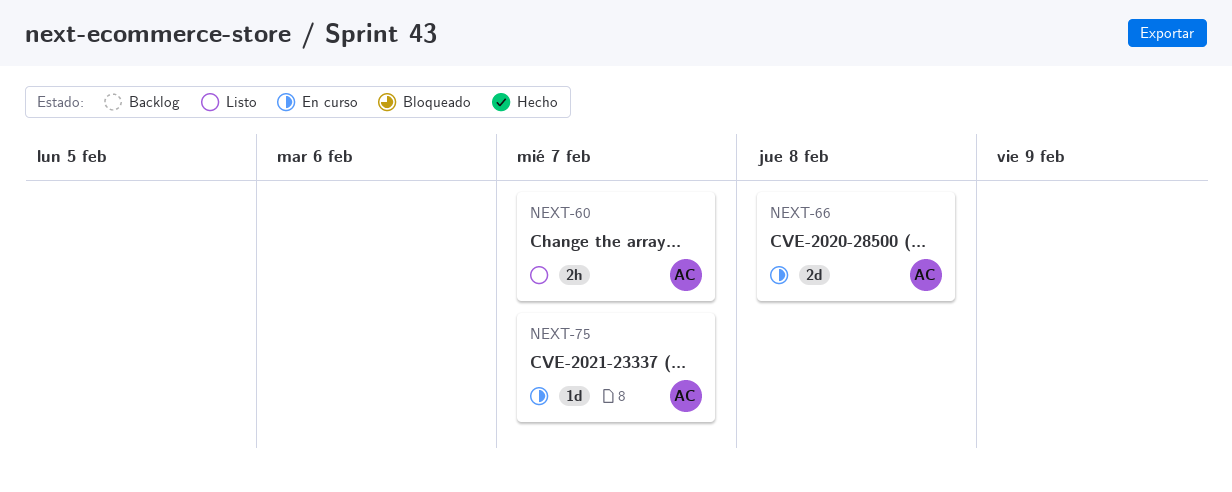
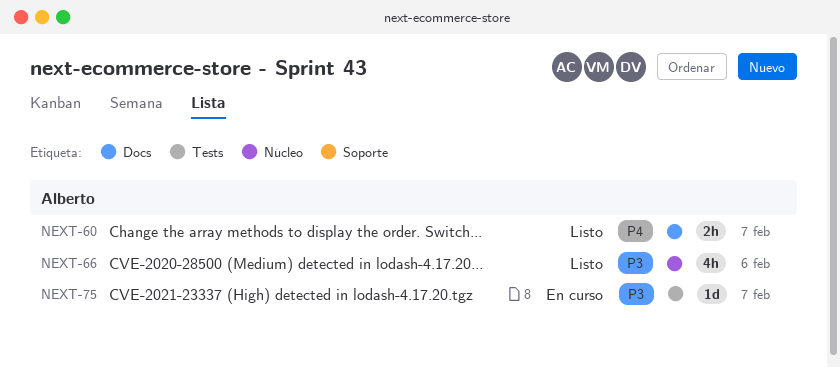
NEXT-66, status: En curso -> Listo
NEXT-66, estimate: 2d -> 4h
NEXT-66, due: Feb 8 -> Feb 6

